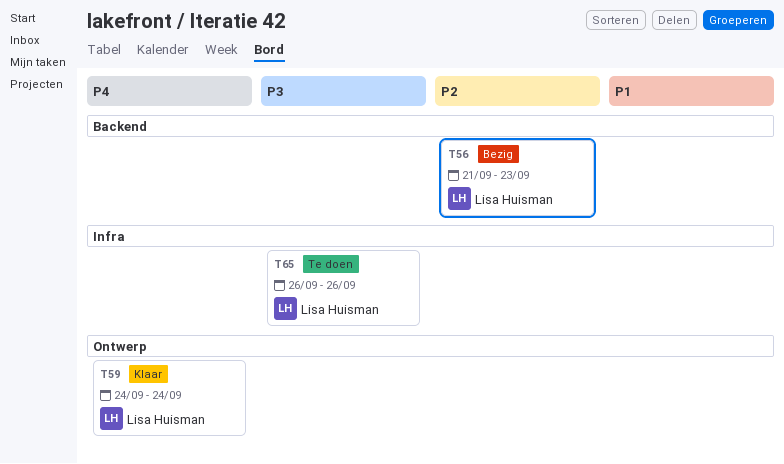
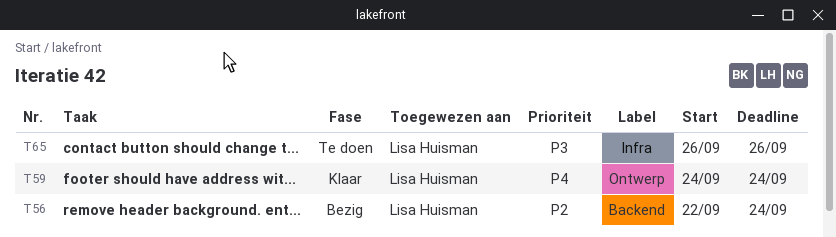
T56, start: Sep 21 -> Sep 22
T56, due: Sep 23 -> Sep 24

